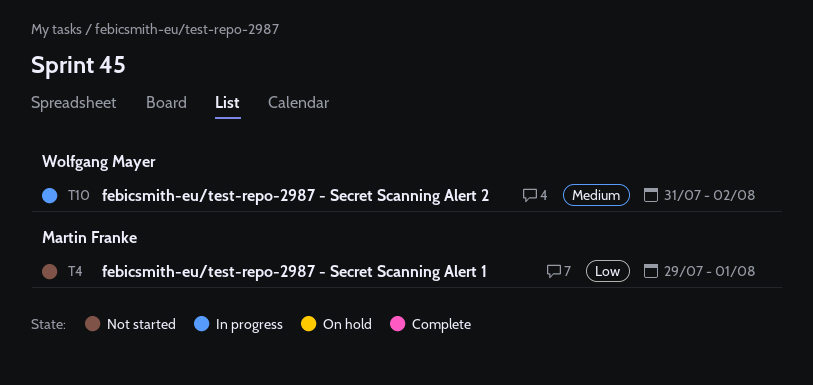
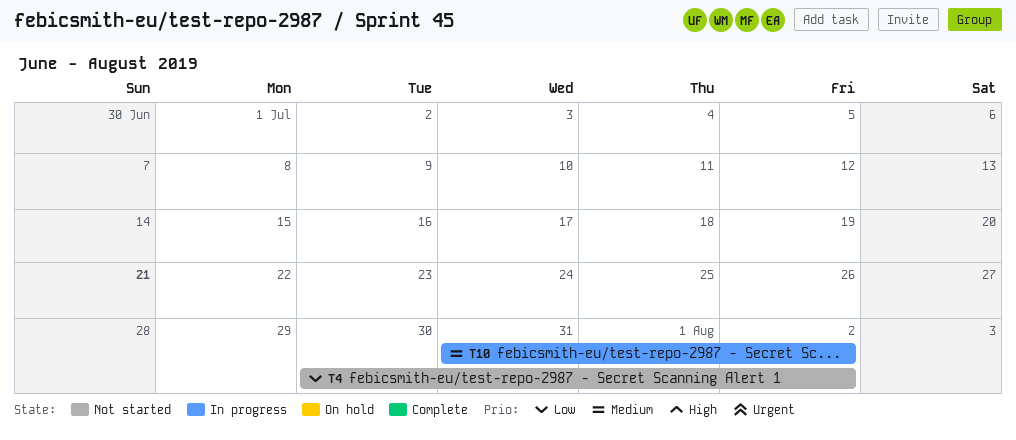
T4, start: Jul 29 -> Jul 30
T4, due: Aug 1 -> Aug 2

